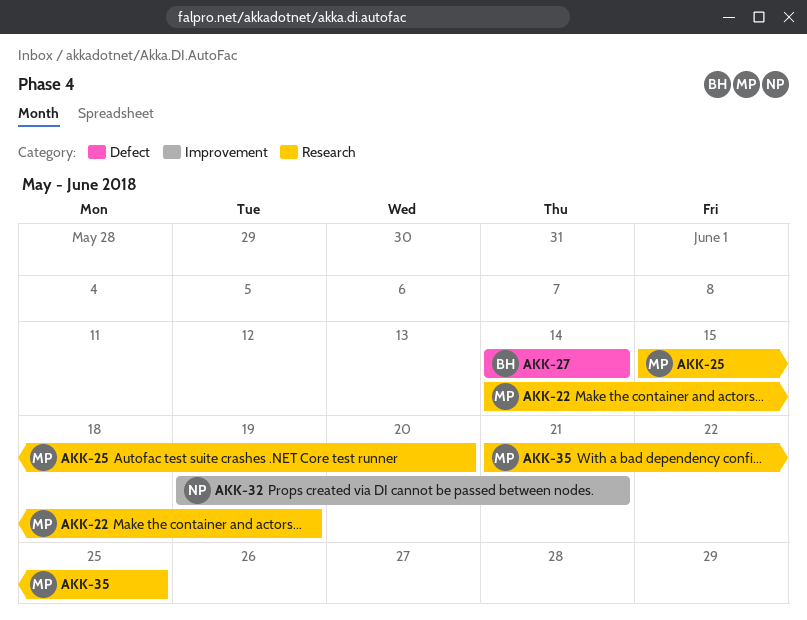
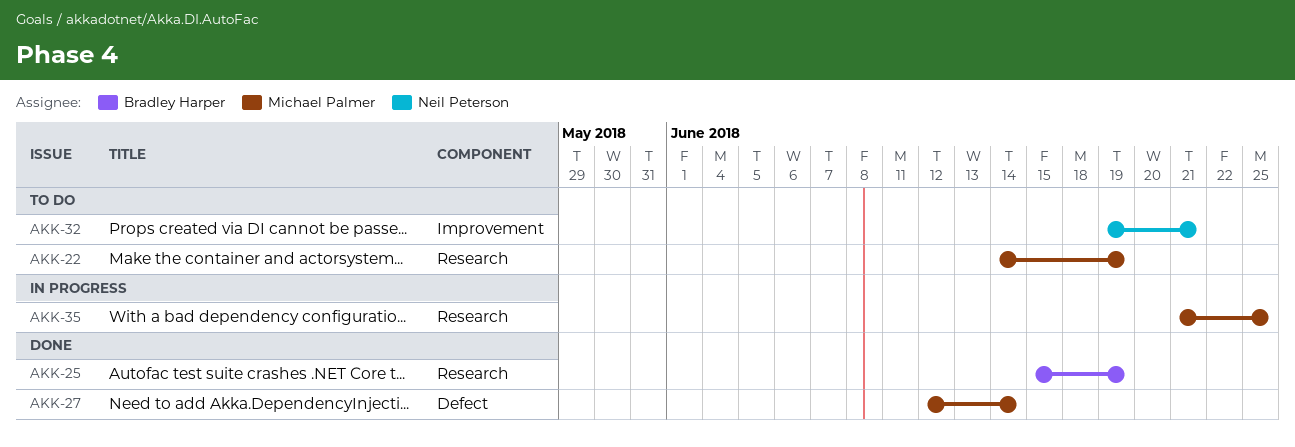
AKK-25, owner: Michael Palmer -> Bradley Harper
AKK-25, due: Jun 20 -> Jun 19
AKK-27, owner: Bradley Harper -> Michael Palmer
AKK-27, start: Jun 14 -> Jun 12

